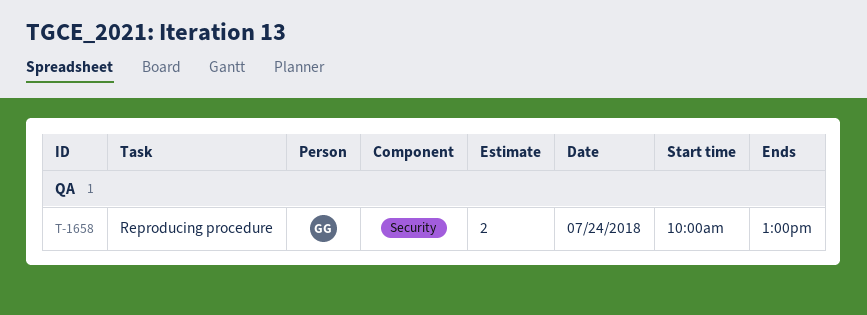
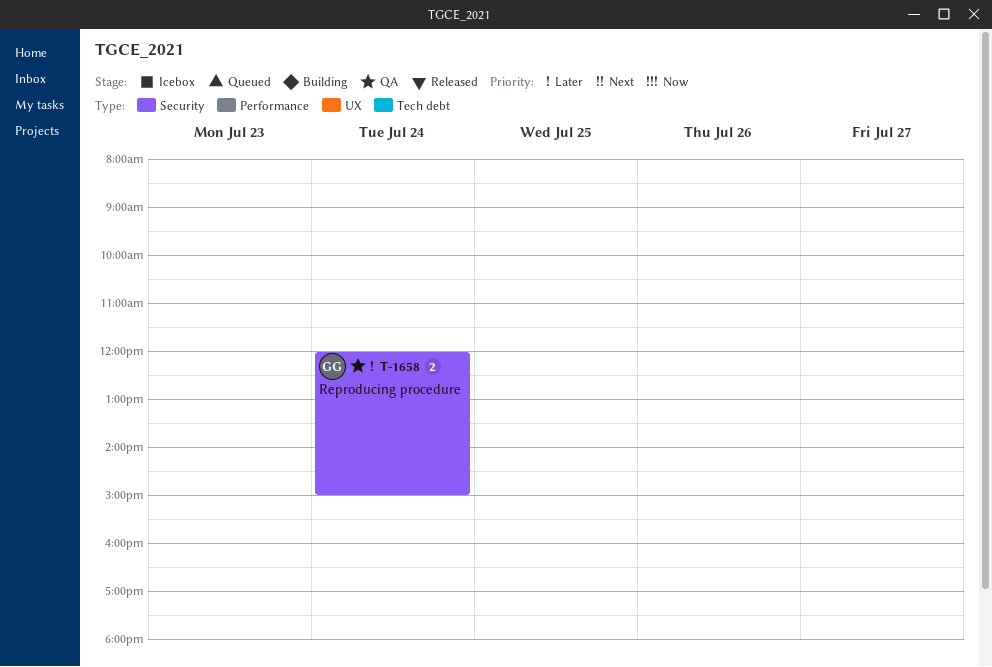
T-1658, begins: 10:00 -> 12:00
T-1658, ends: 13:00 -> 15:00

